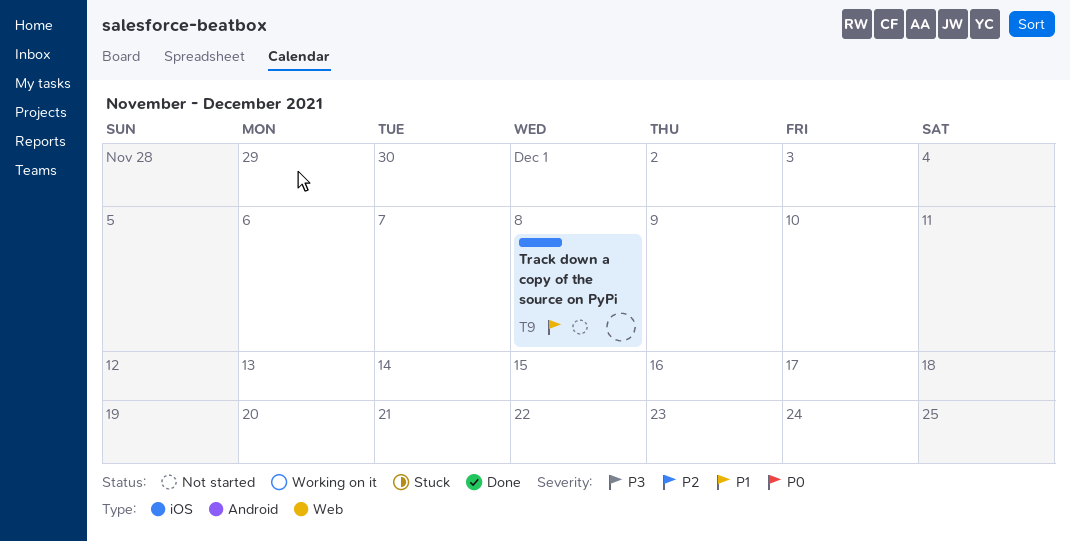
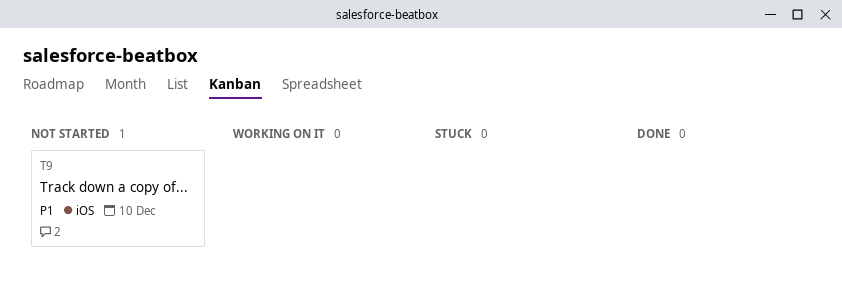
T9, due: Dec 8 -> Dec 10

